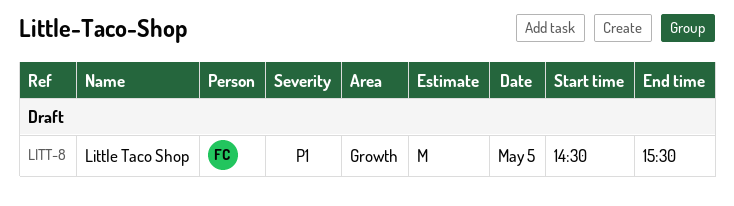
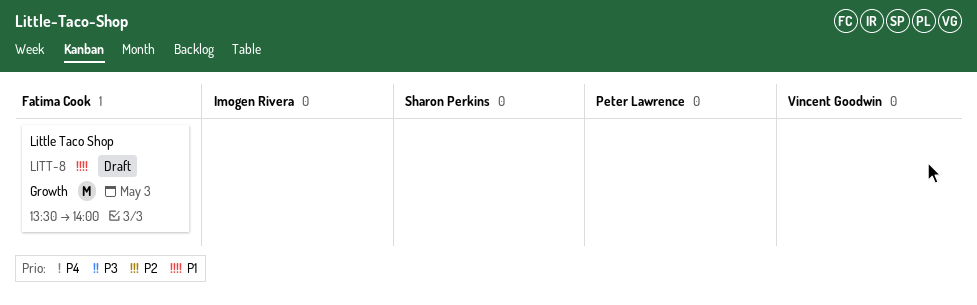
LITT-8, day: May 5 -> May 3
LITT-8, begins: 14:30 -> 13:30
LITT-8, ends: 15:30 -> 14:00

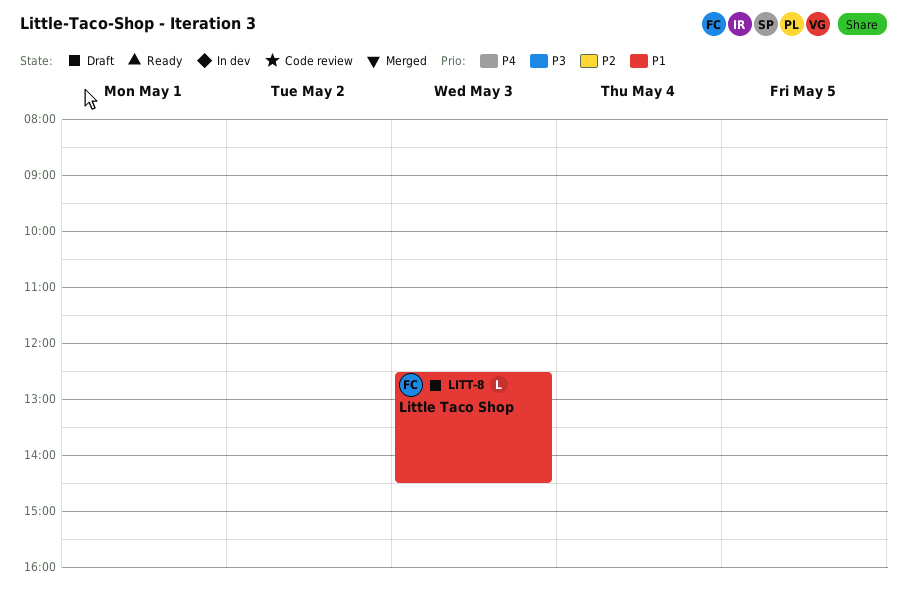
LITT-8, estimate: M -> L
LITT-8, begins: 13:30 -> 12:30
LITT-8, ends: 14:00 -> 14:30

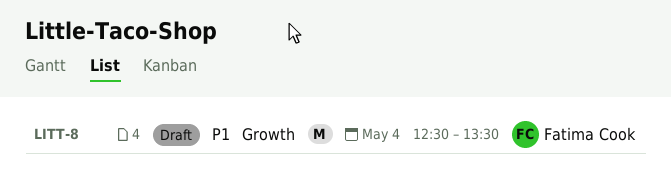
LITT-8, estimate: L -> M
LITT-8, day: May 3 -> May 4
LITT-8, ends: 14:30 -> 13:30

